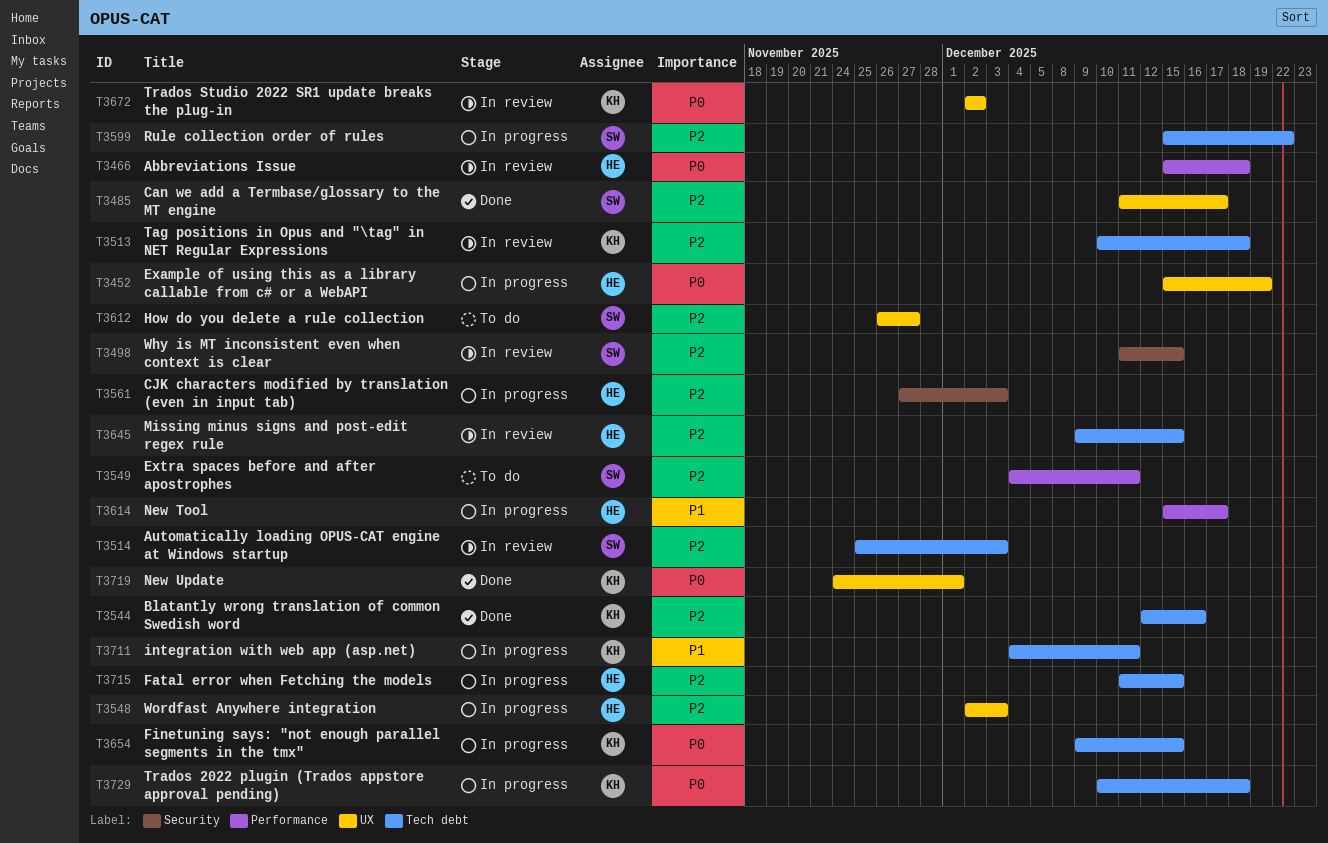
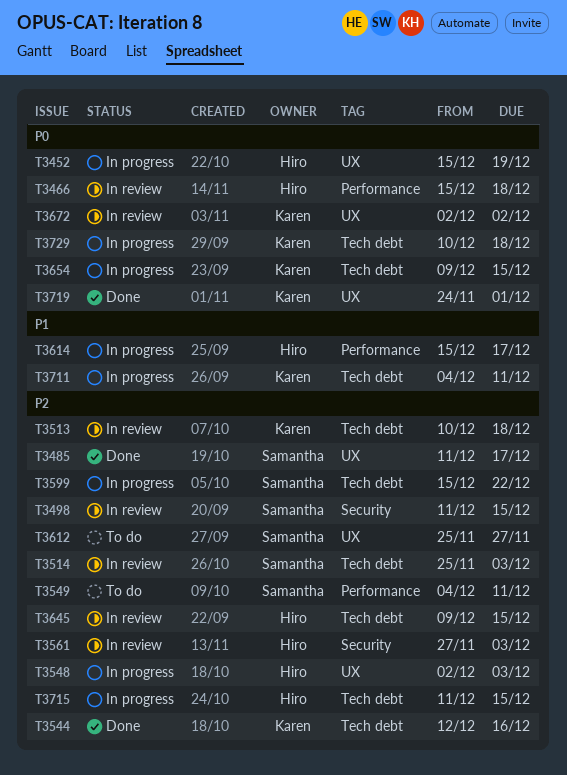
T3561, status: In progress -> In review
T3612, start: Nov 26 -> Nov 25

